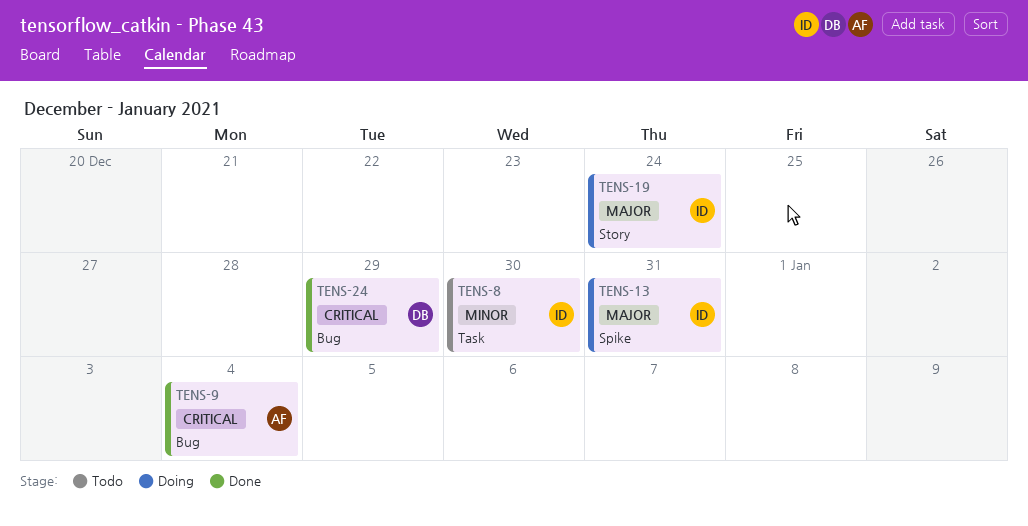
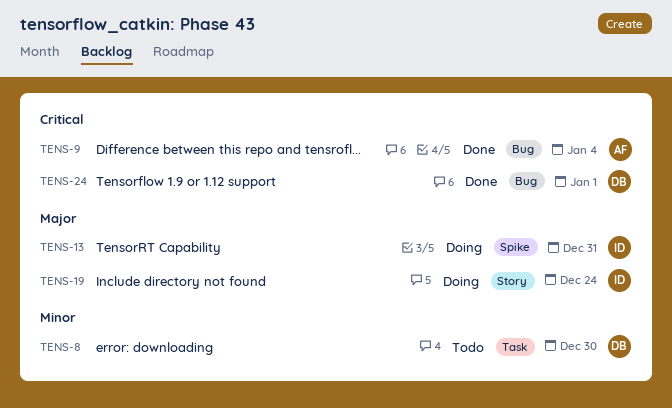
TENS-8, owner: ID -> DB
TENS-24, due: Dec 29 -> Jan 1

